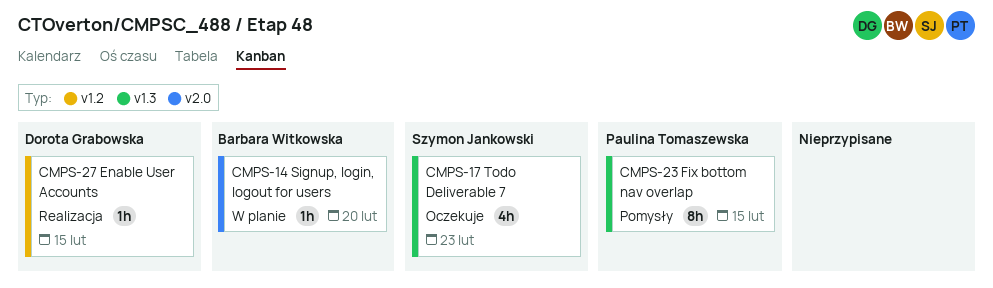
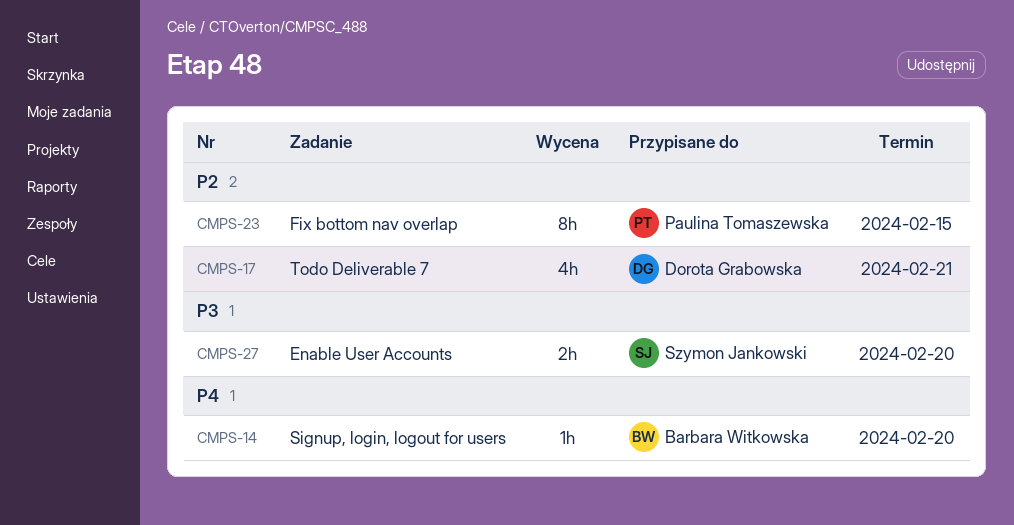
CMPS-17, owner: Szymon Jankowski -> Dorota Grabowska
CMPS-17, due: Feb 23 -> Feb 21
CMPS-27, owner: Dorota Grabowska -> Szymon Jankowski
CMPS-27, estimate: 1h -> 2h
CMPS-27, due: Feb 15 -> Feb 20

